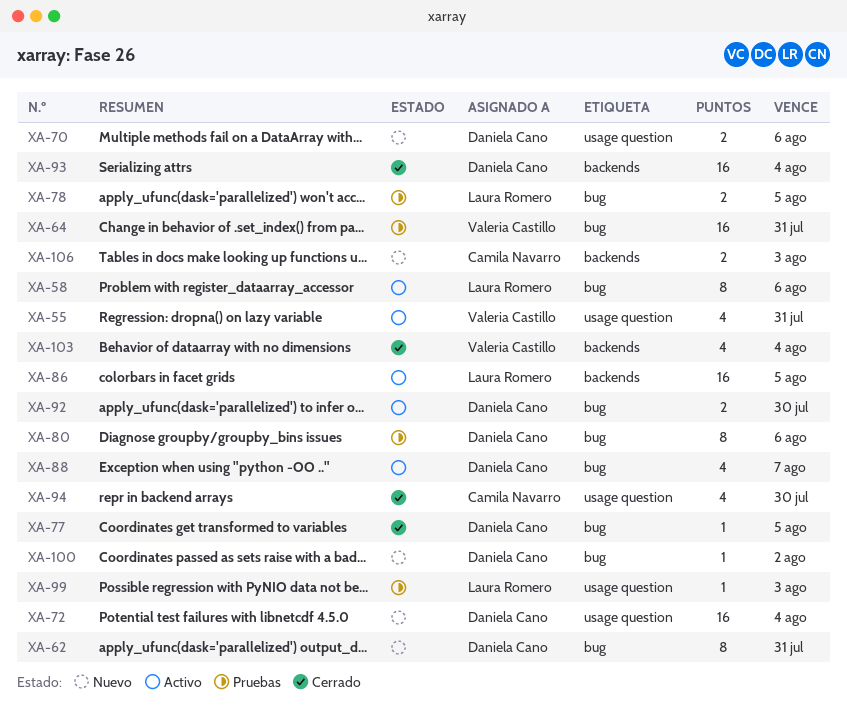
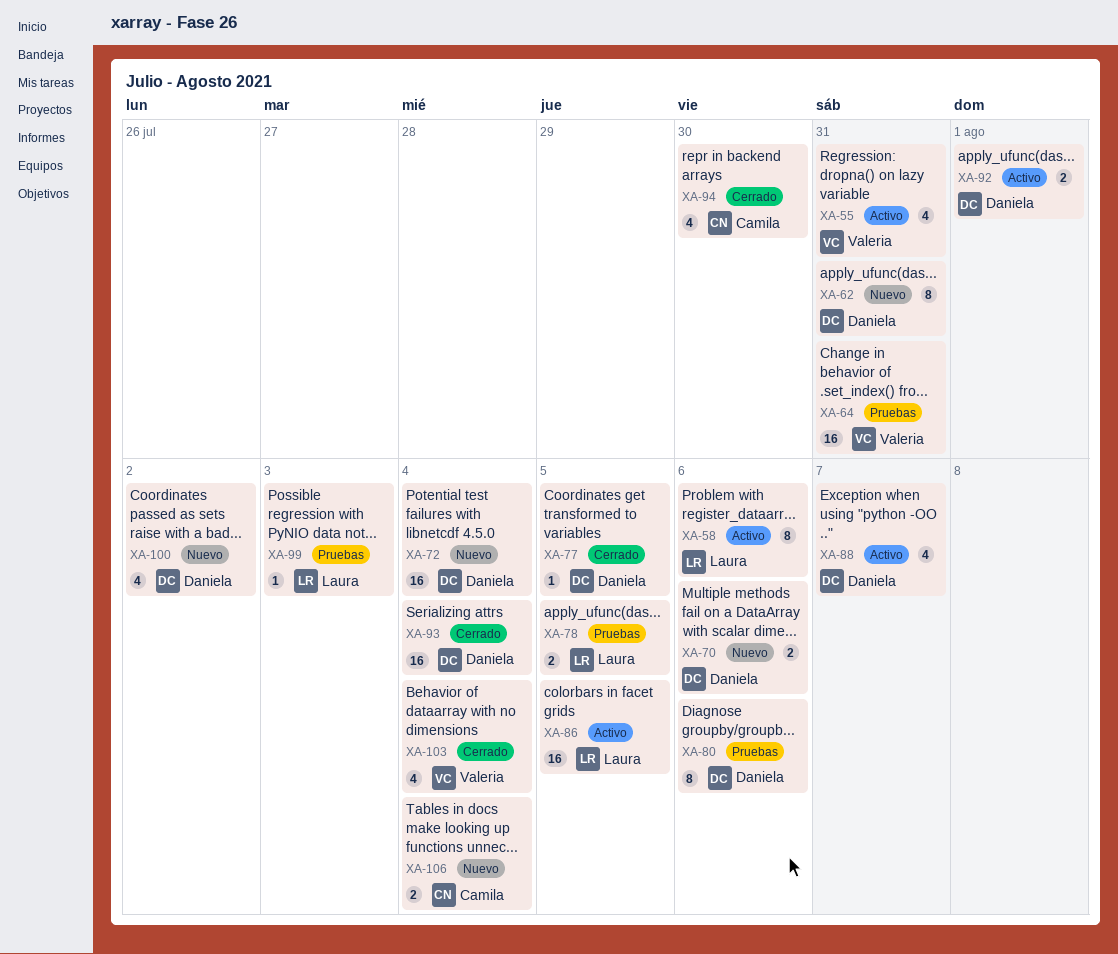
XA-92, due: Jul 30 -> Aug 1
XA-100, estimate: 1 -> 4
XA-106, due: Aug 3 -> Aug 4

